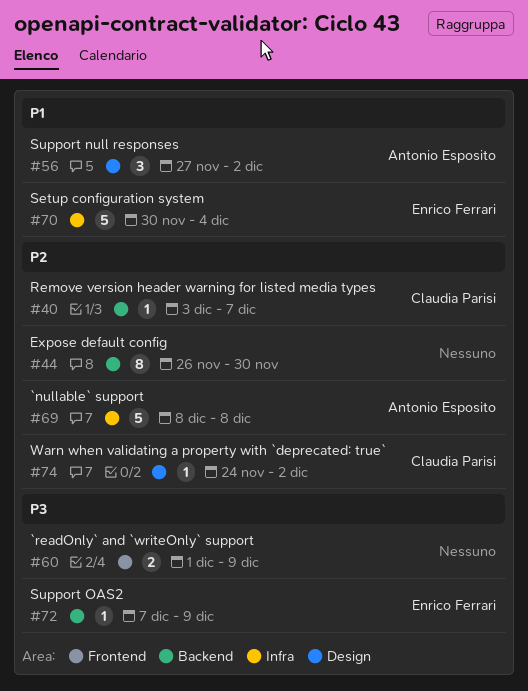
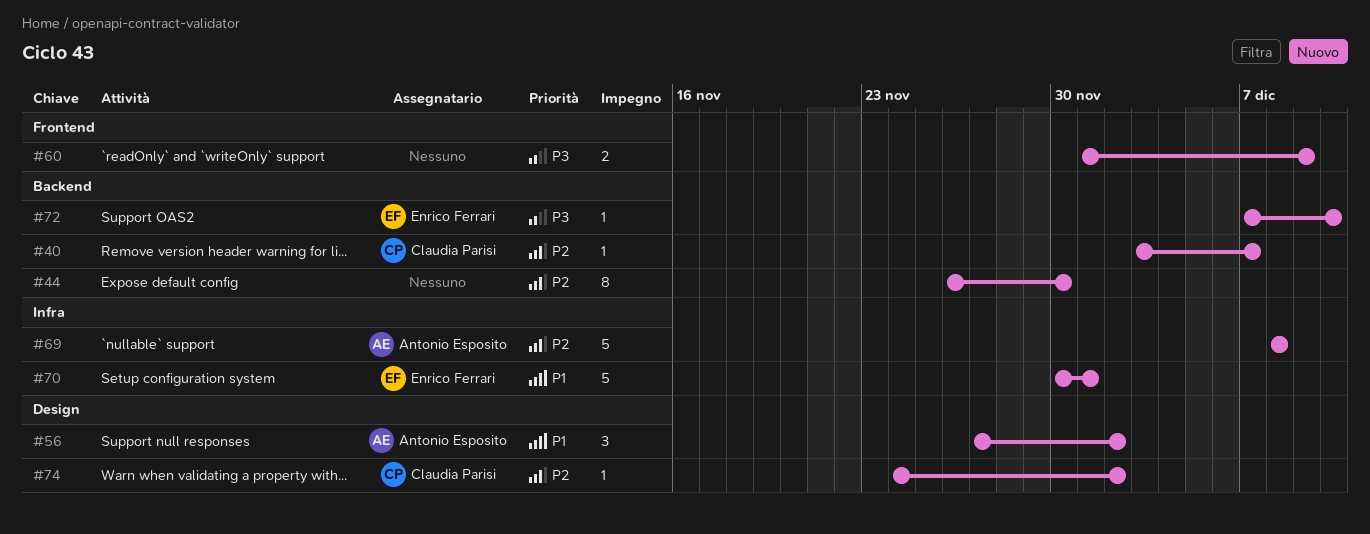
#70, due: Dec 4 -> Dec 1
#72, due: Dec 9 -> Dec 10

